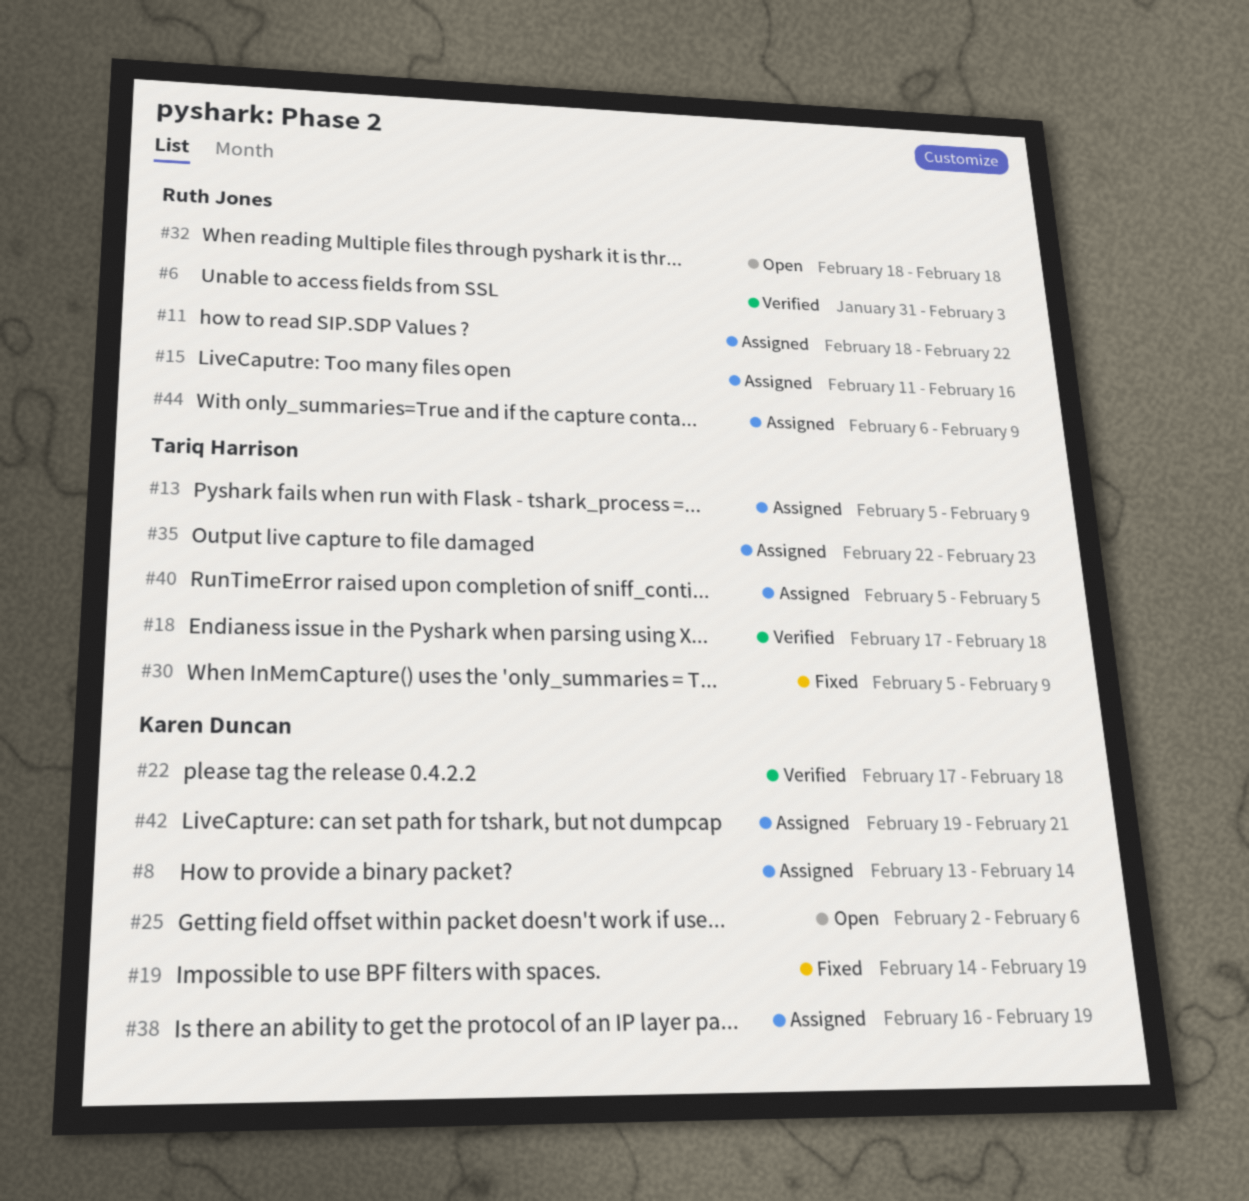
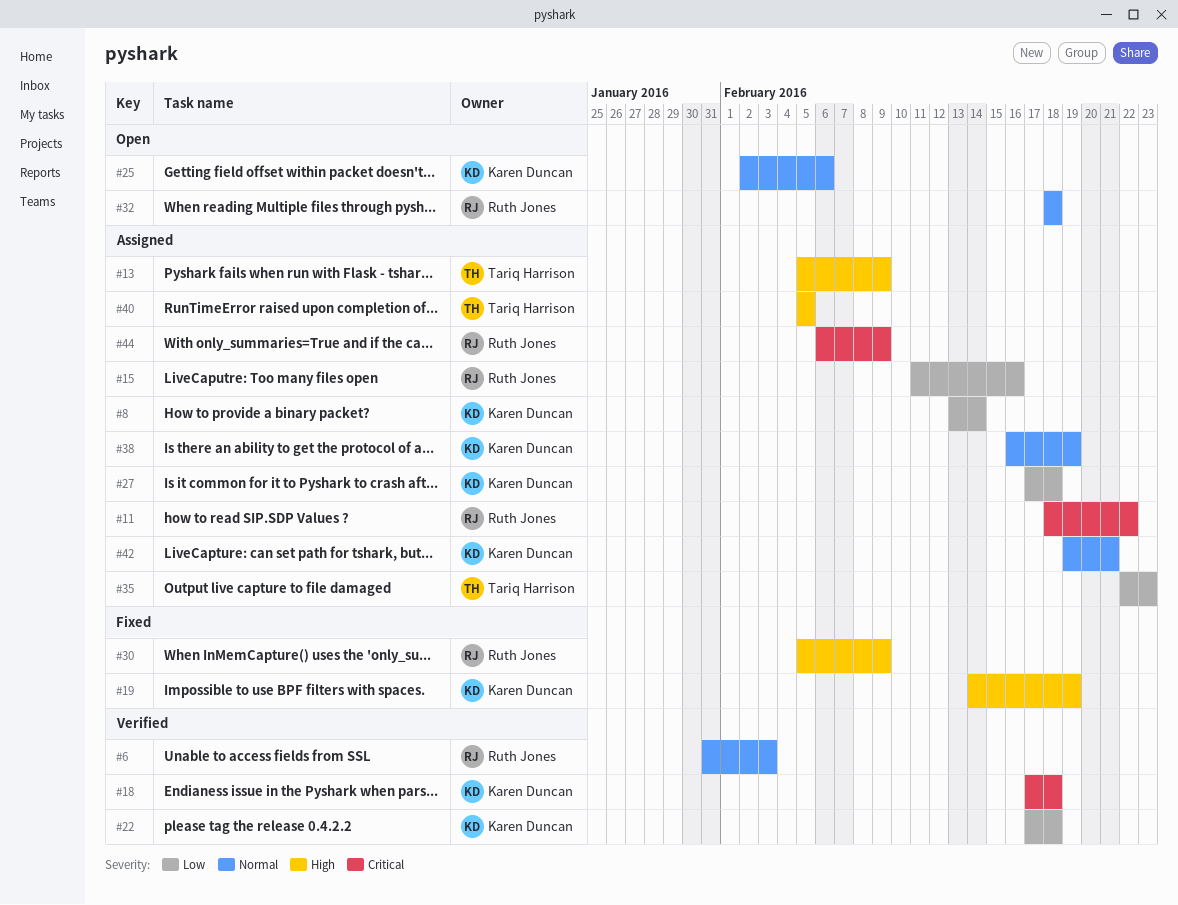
#18, owner: Tariq Harrison -> Karen Duncan
#27: none -> present
#30, owner: Tariq Harrison -> Ruth Jones

